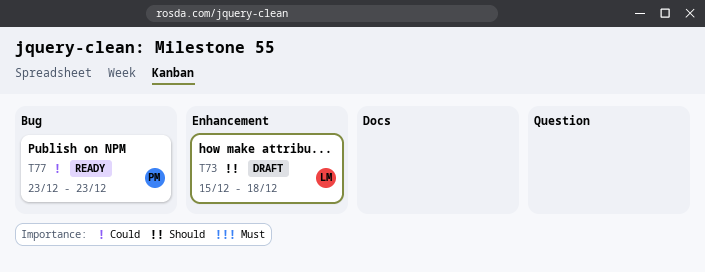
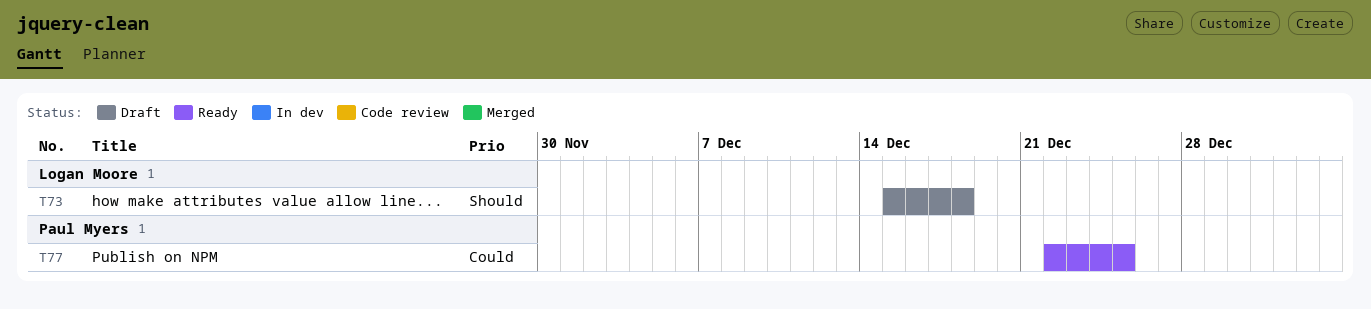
T77, start: Dec 23 -> Dec 22
T77, due: Dec 23 -> Dec 25

